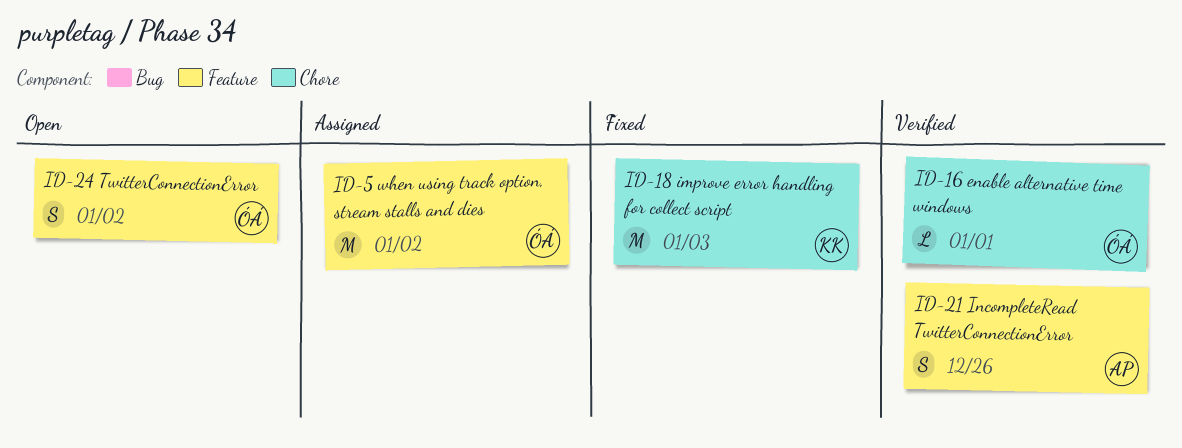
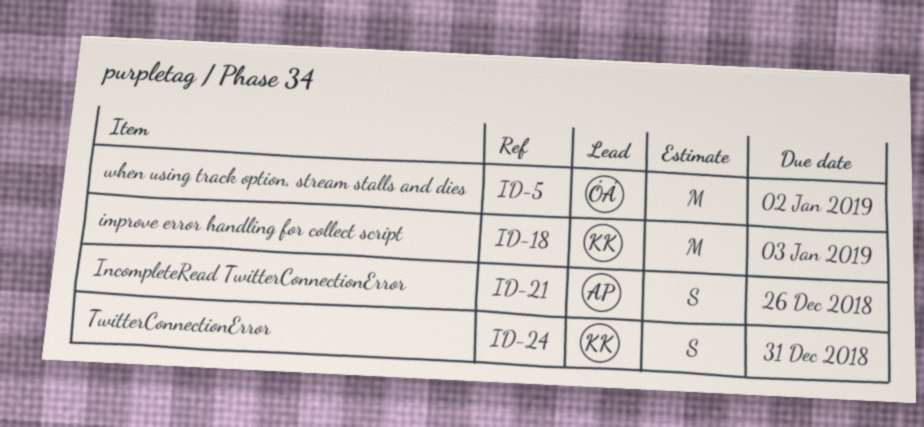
ID-16: present -> none
ID-24, owner: ÓÁ -> KK
ID-24, due: Jan 2 -> Dec 31

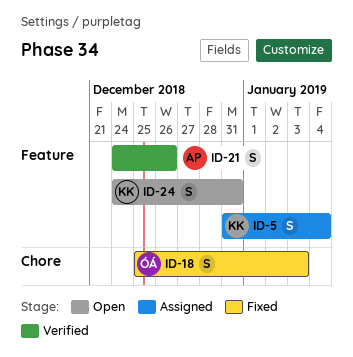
ID-5, owner: ÓÁ -> KK
ID-5, estimate: M -> S
ID-5, due: Jan 2 -> Jan 4
ID-18, owner: KK -> ÓÁ
ID-18, estimate: M -> S

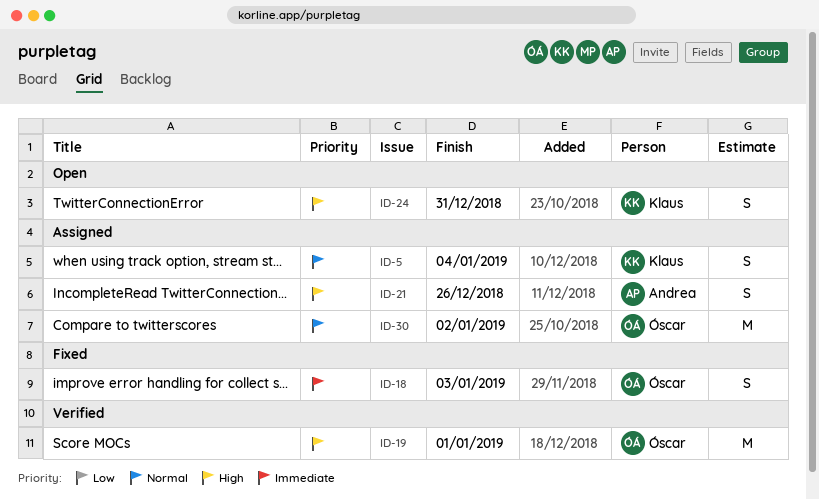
ID-19: none -> present
ID-21, status: Verified -> Assigned
ID-30: none -> present

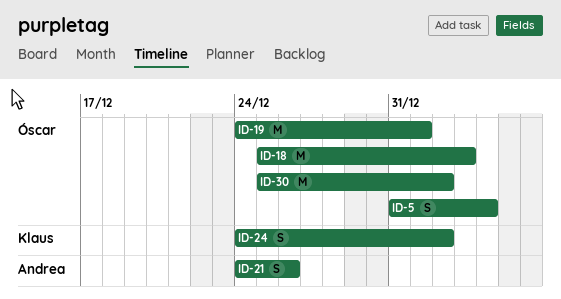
ID-5, owner: Klaus -> Óscar
ID-18, estimate: S -> M
ID-24, due: Dec 31 -> Jan 2

